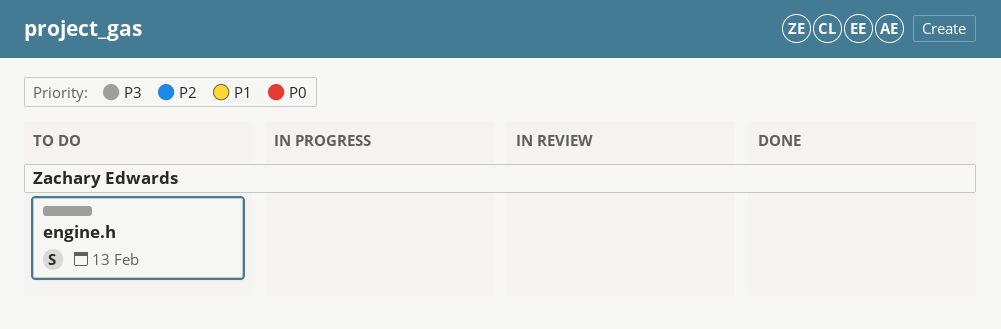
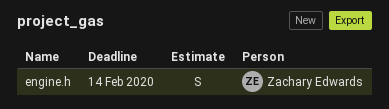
engine.h, due: Feb 13 -> Feb 14

